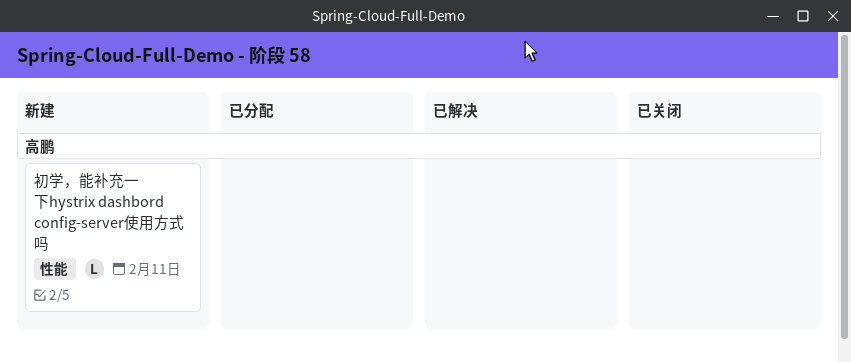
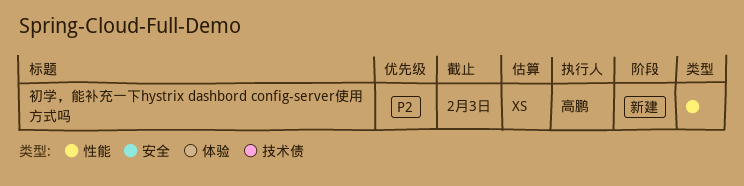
初学，能补充一下hystrix dashbord config-server使用方式吗, estimate: L -> XS
初学，能补充一下hystrix dashbord config-server使用方式吗, due: Feb 11 -> Feb 3

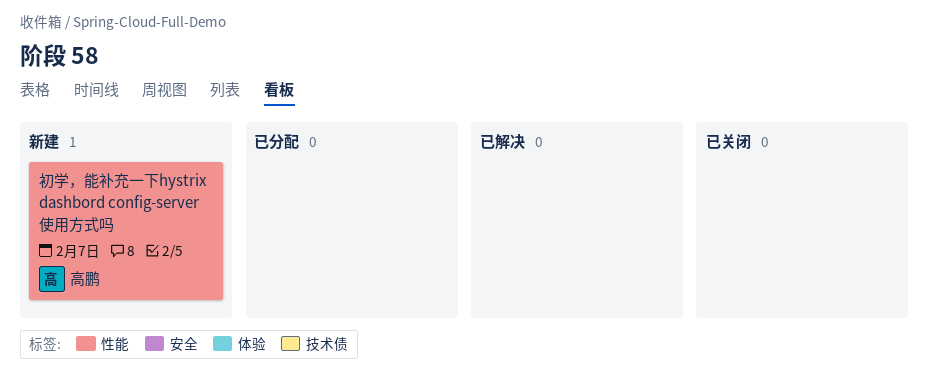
初学，能补充一下hystrix dashbord config-server使用方式吗, due: Feb 3 -> Feb 7

